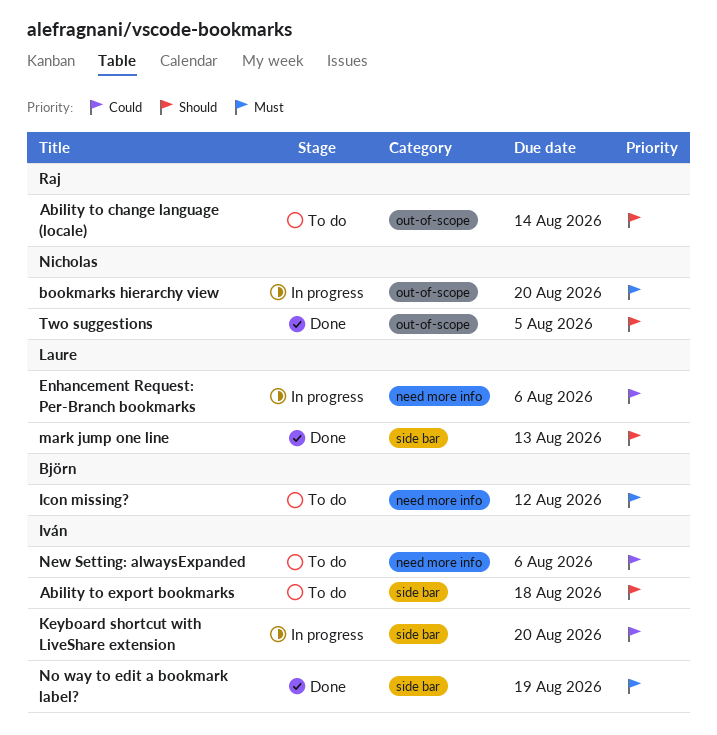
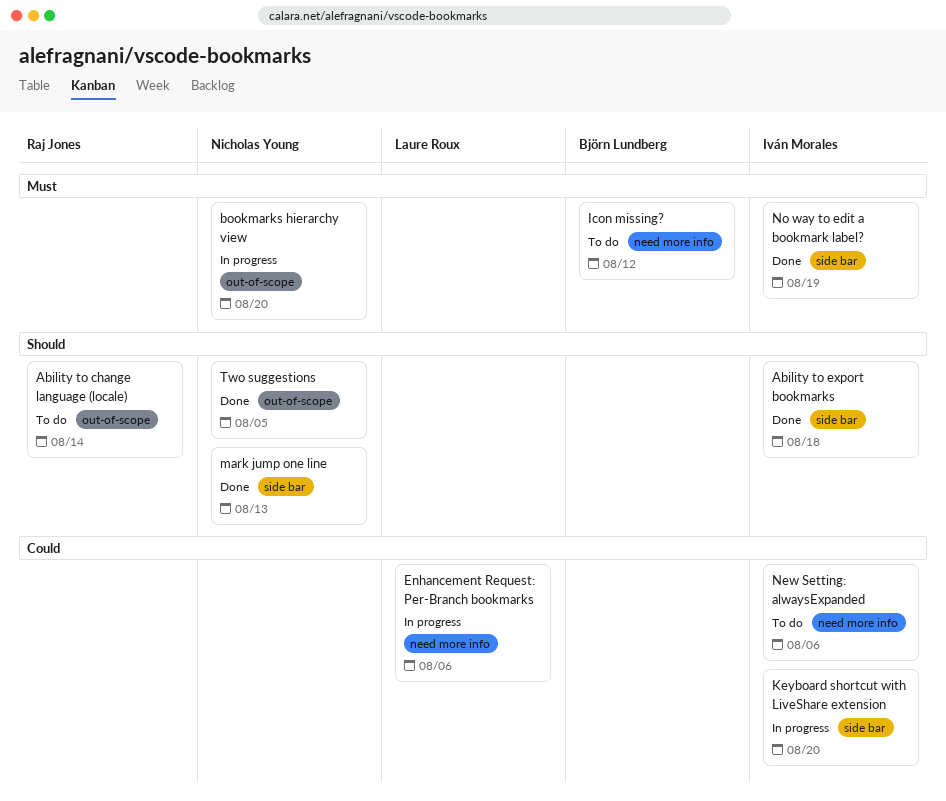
Ability to export bookmarks, status: To do -> Done
mark jump one line, owner: Laure Roux -> Nicholas Young

